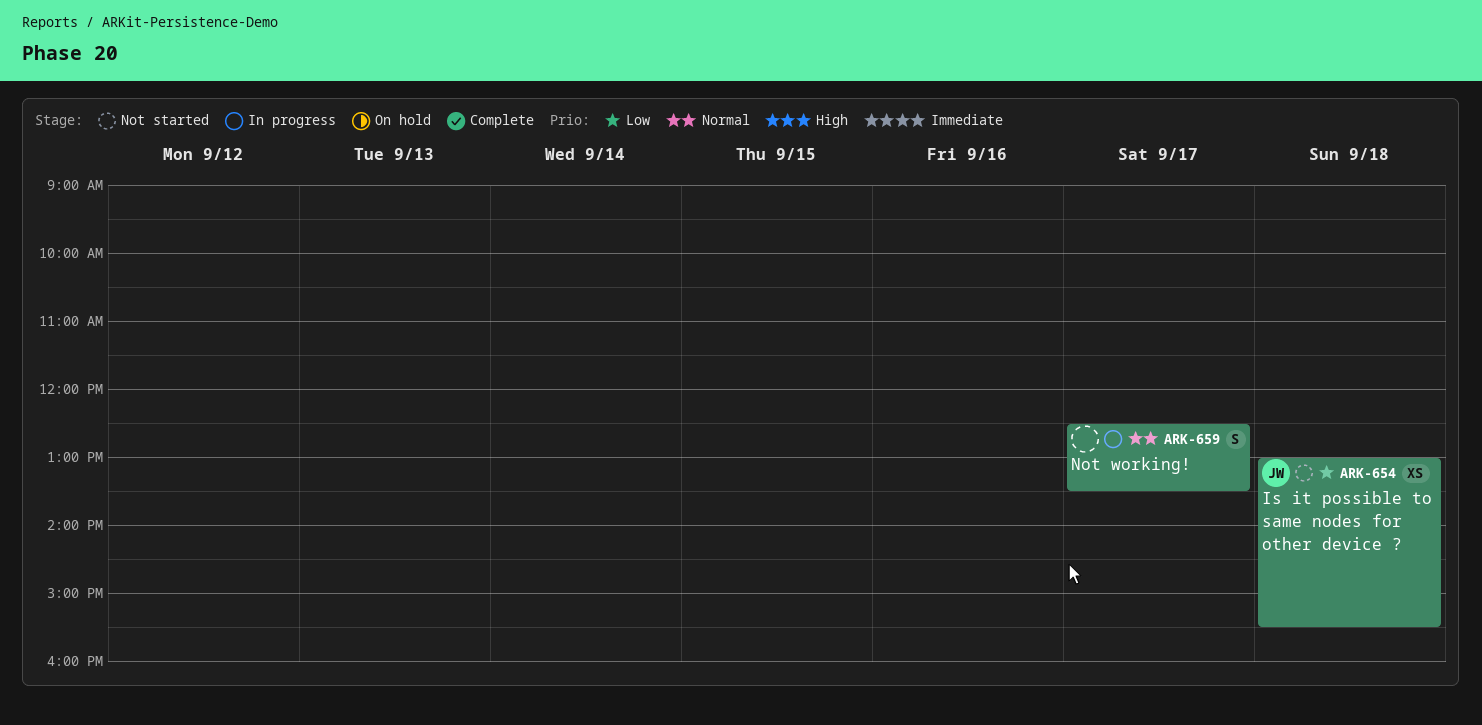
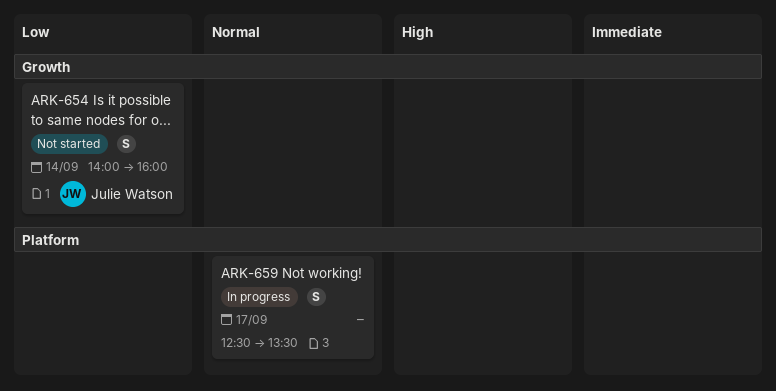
ARK-654, estimate: XS -> S
ARK-654, day: Sep 18 -> Sep 14
ARK-654, begins: 13:00 -> 14:00
ARK-654, ends: 15:30 -> 16:00

